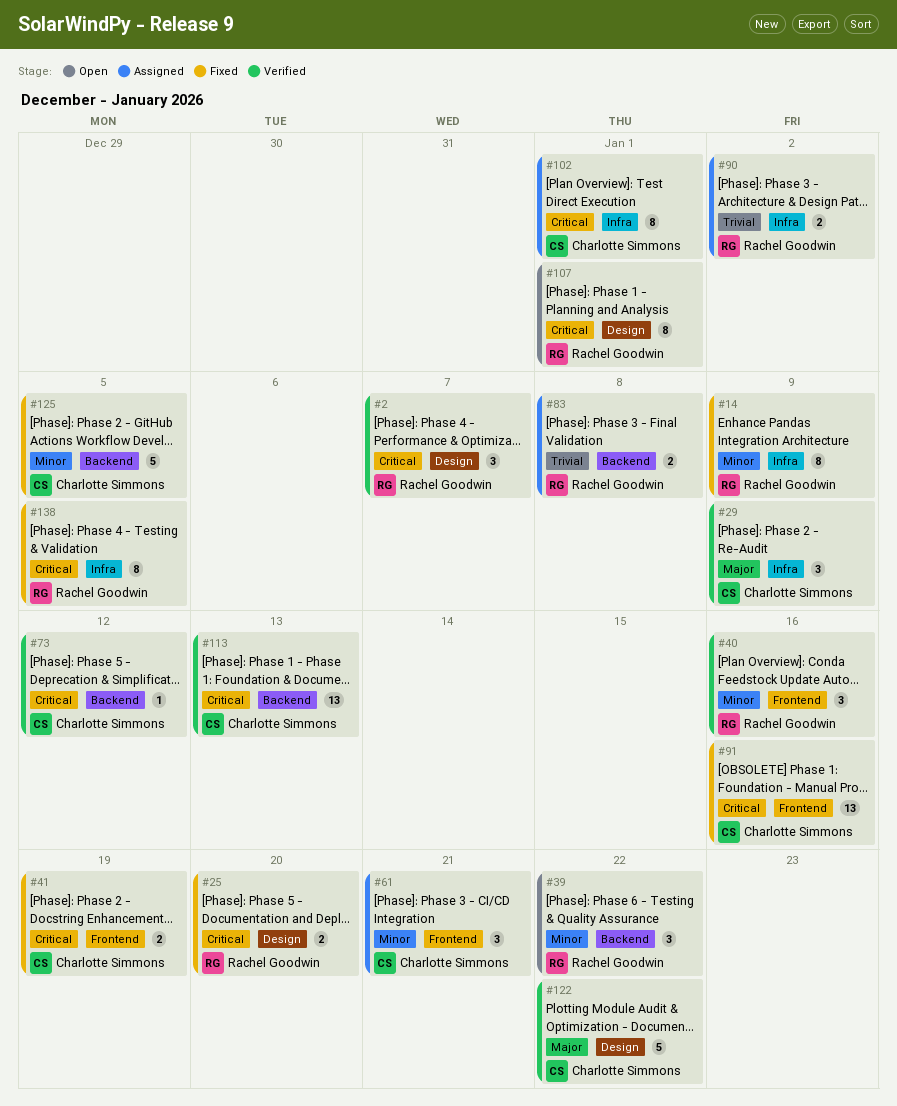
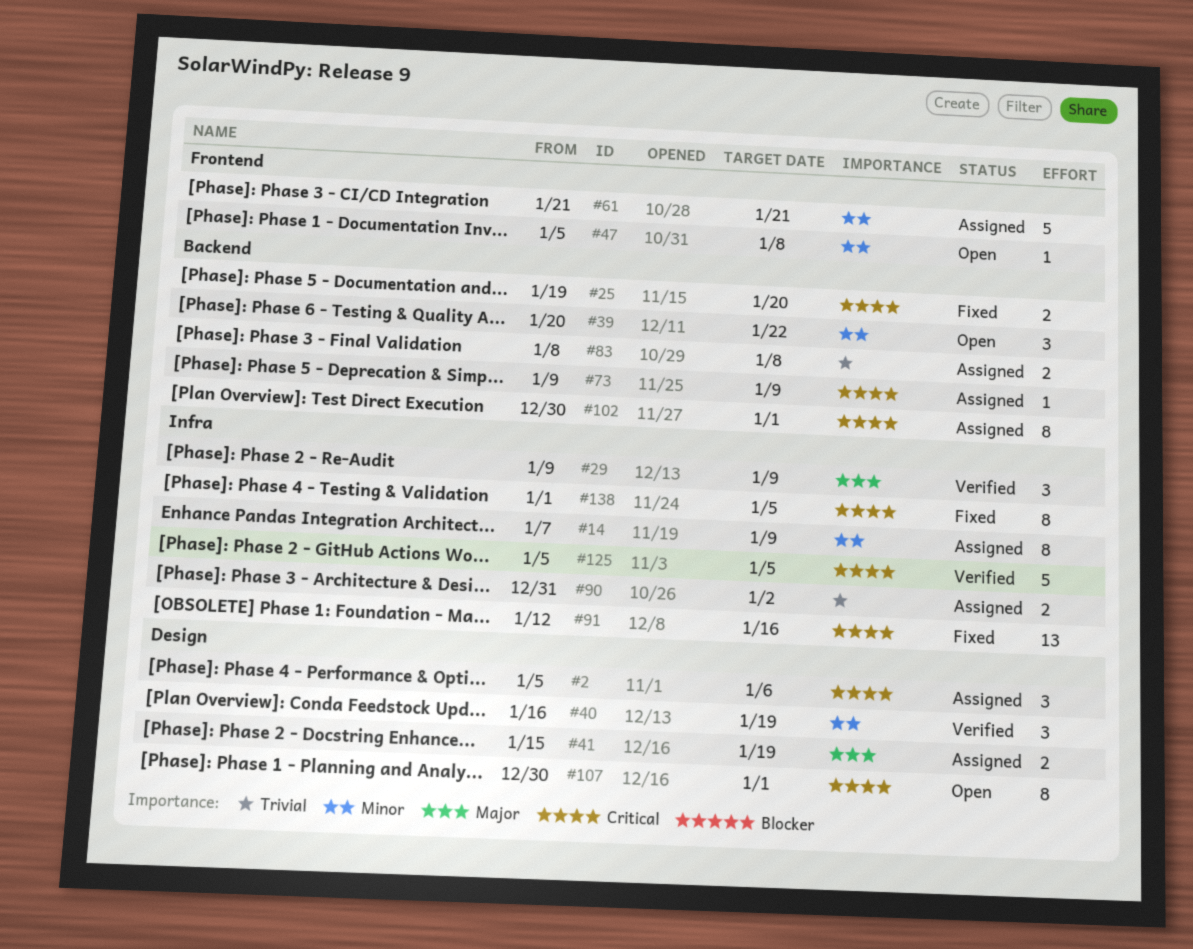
#2, status: Verified -> Assigned
#2, due: Jan 7 -> Jan 6
#14, status: Fixed -> Assigned
#25, label: Design -> Backend
#40, label: Frontend -> Design
#40, due: Jan 16 -> Jan 19
#41, status: Fixed -> Assigned
#41, priority: Critical -> Major
#41, label: Frontend -> Design
#47: none -> present
#61, estimate: 3 -> 5
#73, status: Verified -> Assigned
#73, due: Jan 12 -> Jan 9
#91, label: Frontend -> Infra
#102, label: Infra -> Backend
#113: present -> none
#122: present -> none
#125, status: Fixed -> Verified
#125, priority: Minor -> Critical
#125, label: Backend -> Infra

